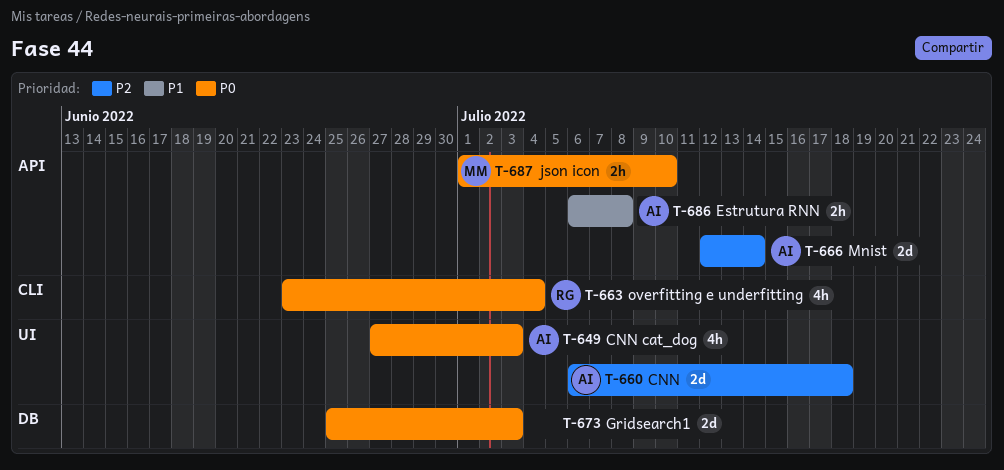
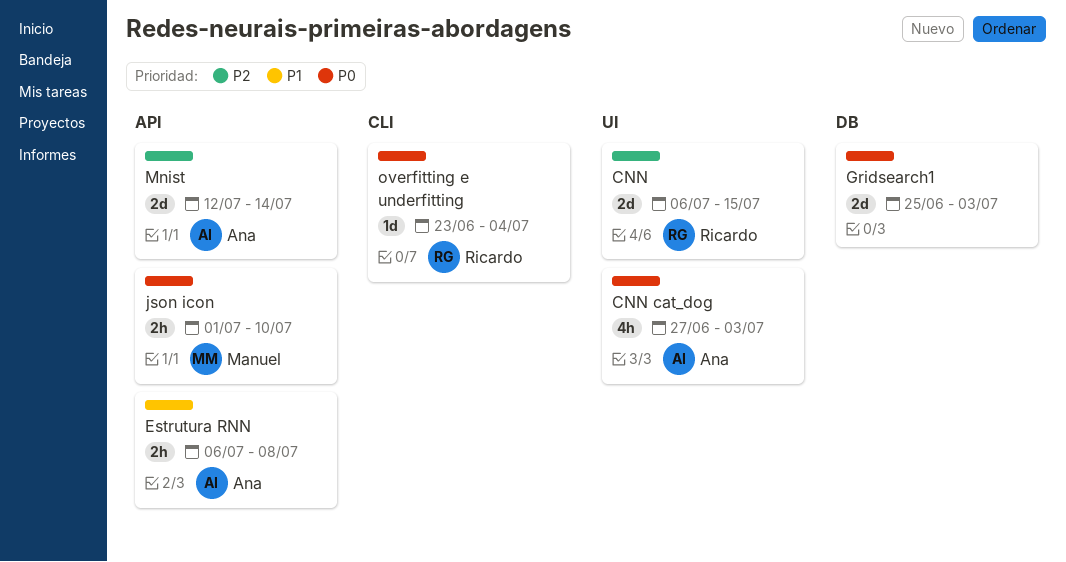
CNN, owner: Ana -> Ricardo
CNN, due: Jul 18 -> Jul 15
overfitting e underfitting, estimate: 4h -> 1d

